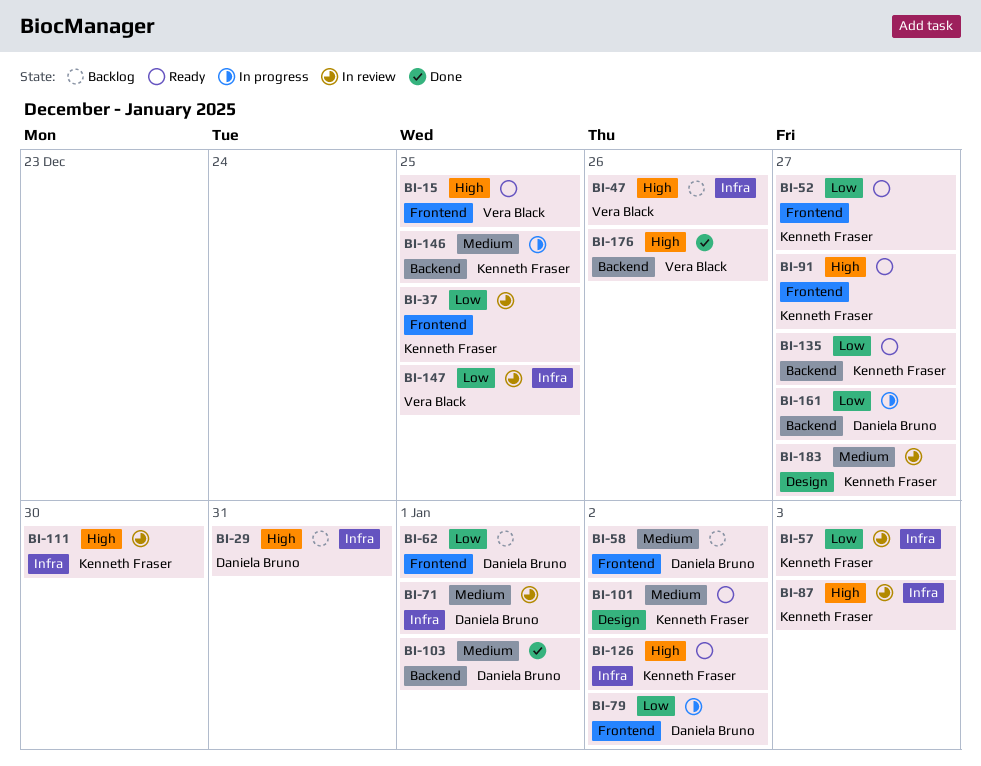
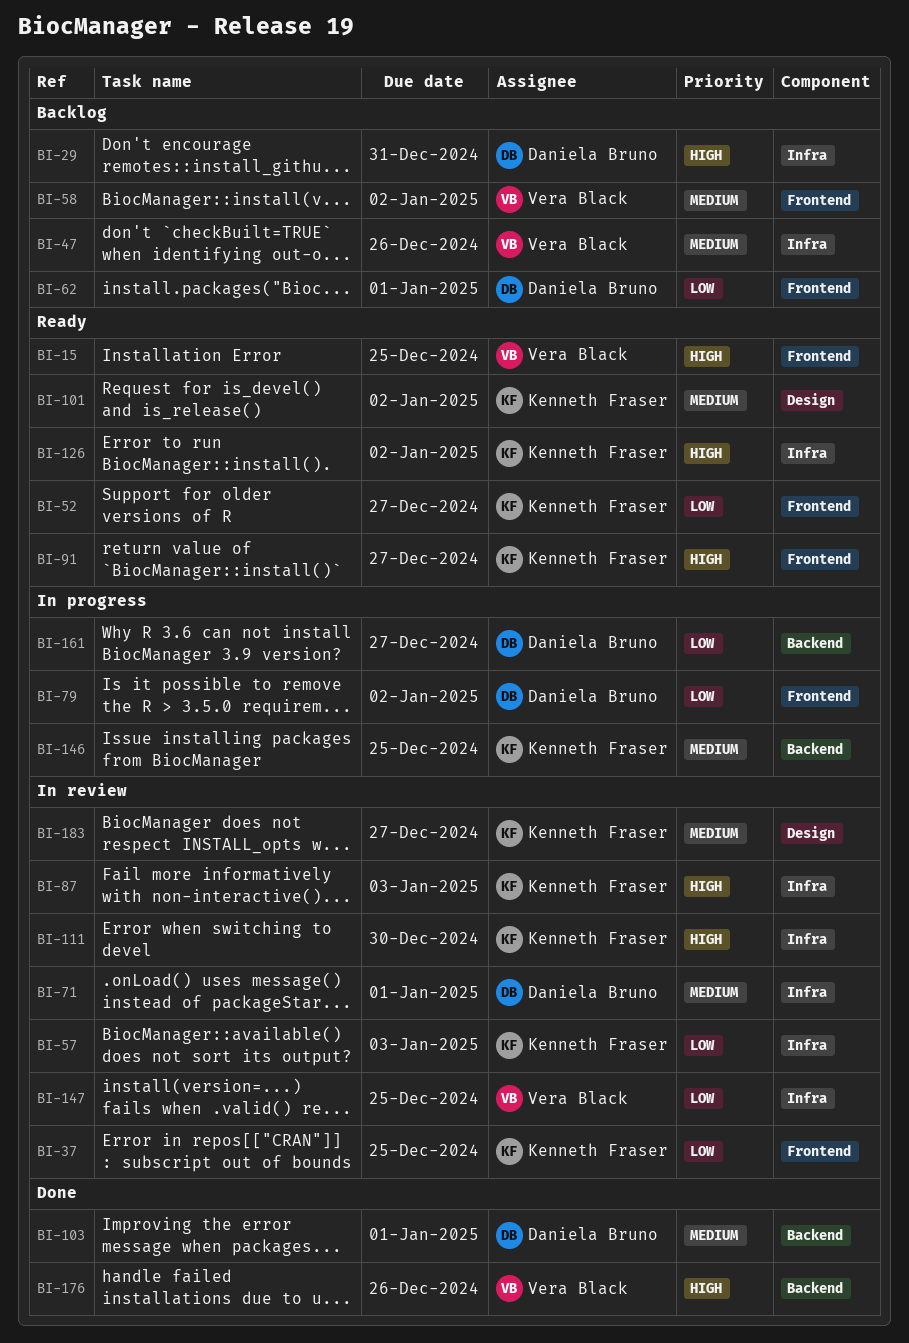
BI-47, priority: High -> Medium
BI-58, owner: Daniela Bruno -> Vera Black
BI-135: present -> none

